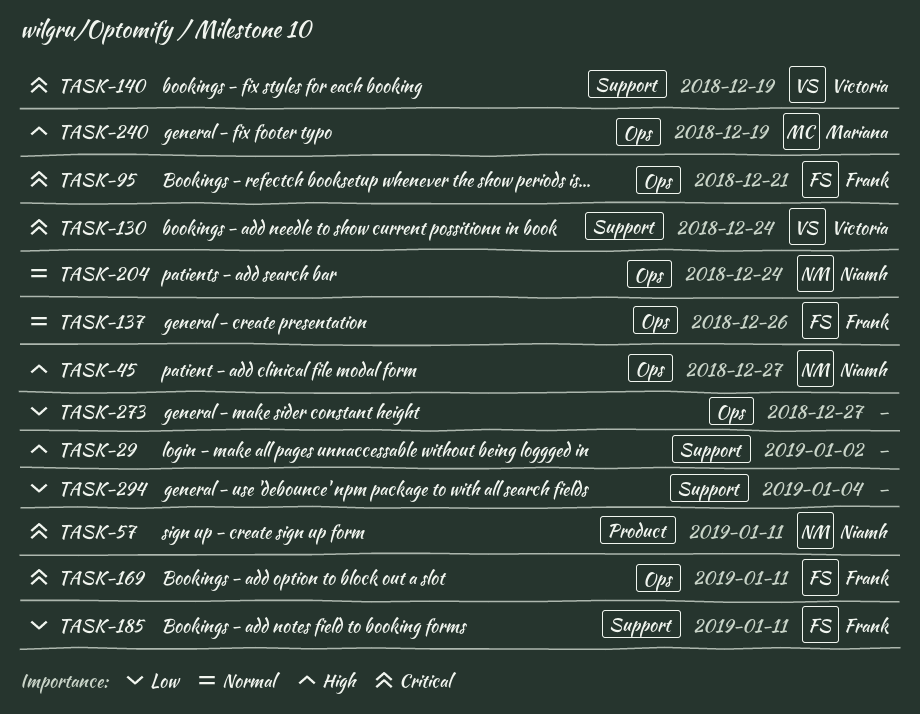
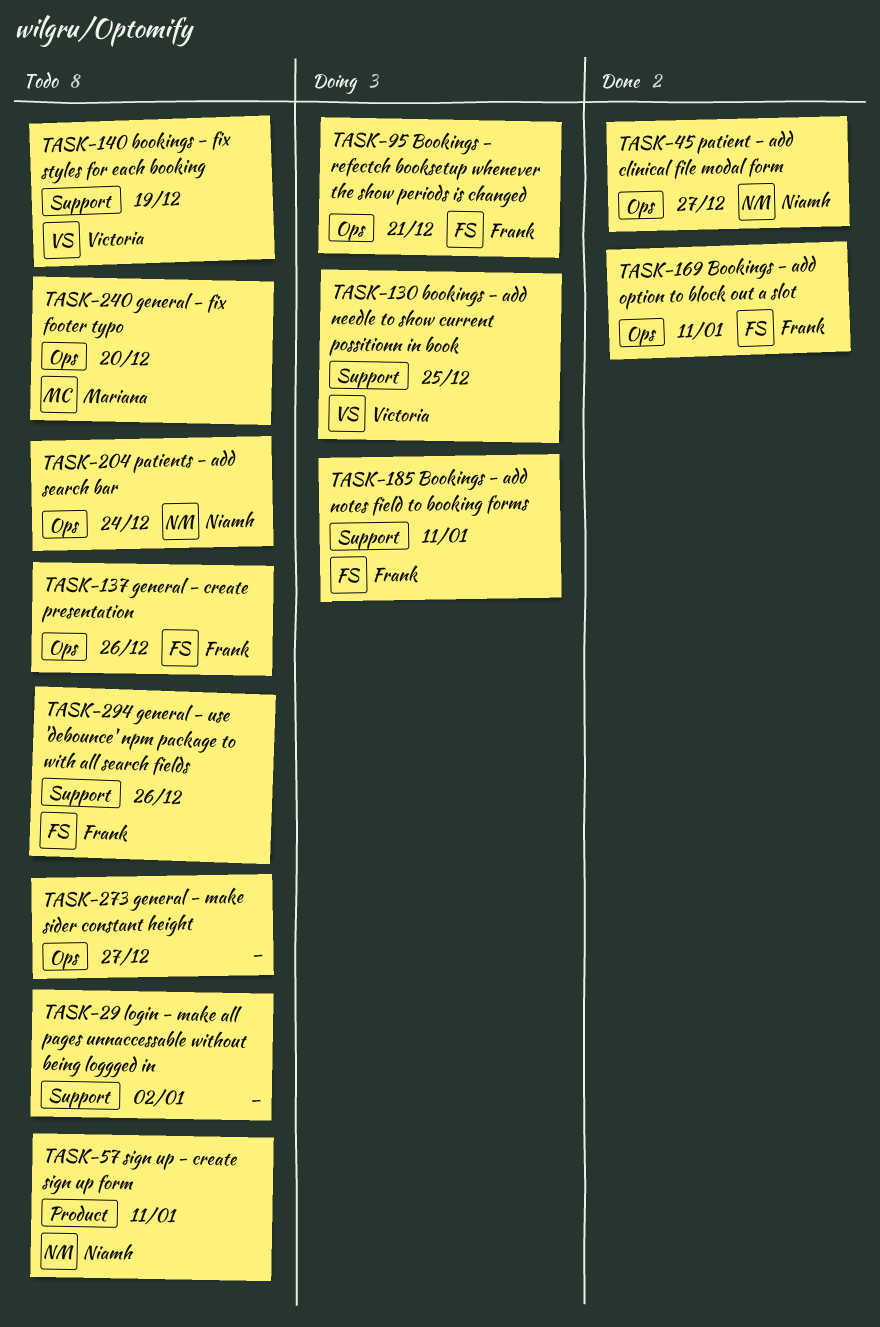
TASK-130, due: Dec 24 -> Dec 25
TASK-240, due: Dec 19 -> Dec 20
TASK-294, owner: none -> Frank
TASK-294, due: Jan 4 -> Dec 26

